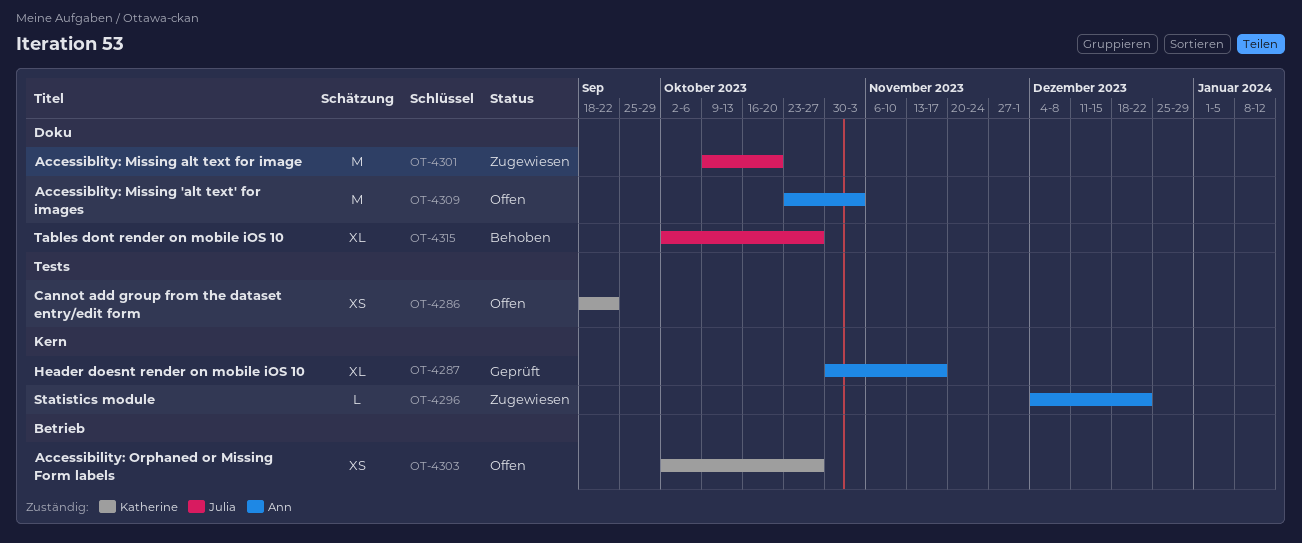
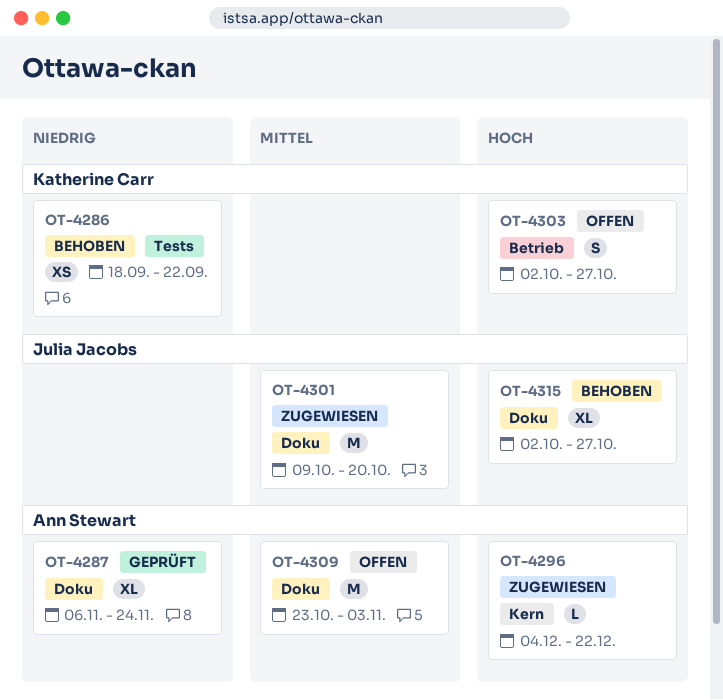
OT-4286, status: Offen -> Behoben
OT-4287, label: Kern -> Doku
OT-4287, start: Oct 30 -> Nov 6
OT-4287, due: Nov 17 -> Nov 24
OT-4303, estimate: XS -> S

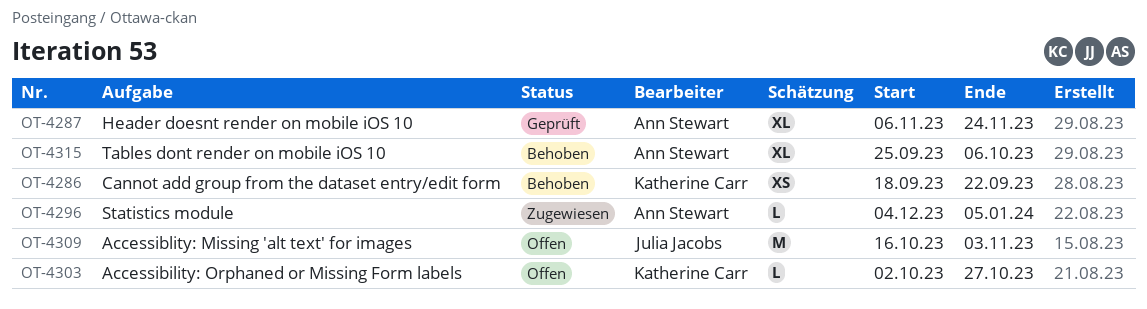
OT-4296, due: Dec 22 -> Jan 5
OT-4301: present -> none
OT-4303, estimate: S -> L
OT-4309, owner: Ann Stewart -> Julia Jacobs
OT-4309, start: Oct 23 -> Oct 16
OT-4315, owner: Julia Jacobs -> Ann Stewart
OT-4315, start: Oct 2 -> Sep 25
OT-4315, due: Oct 27 -> Oct 6

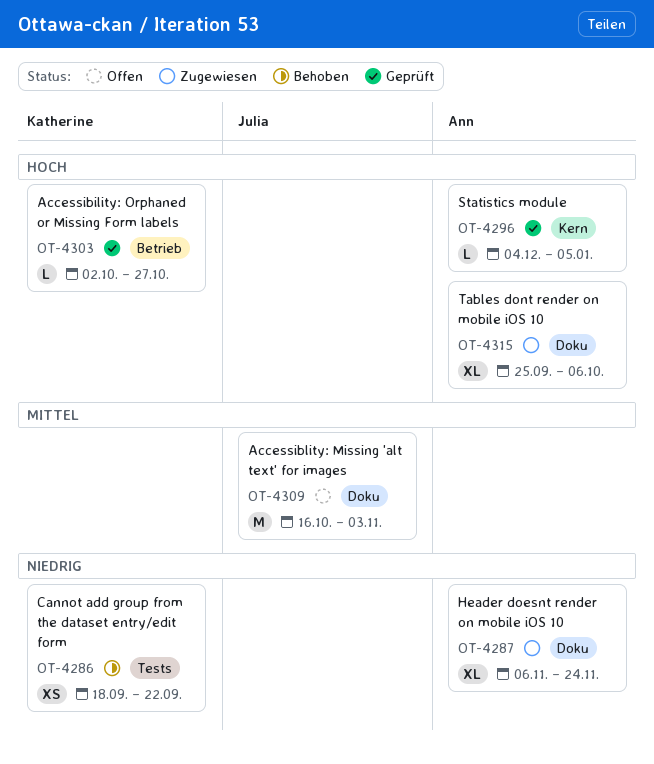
OT-4287, status: Geprüft -> Zugewiesen
OT-4296, status: Zugewiesen -> Geprüft
OT-4303, status: Offen -> Geprüft
OT-4315, status: Behoben -> Zugewiesen

